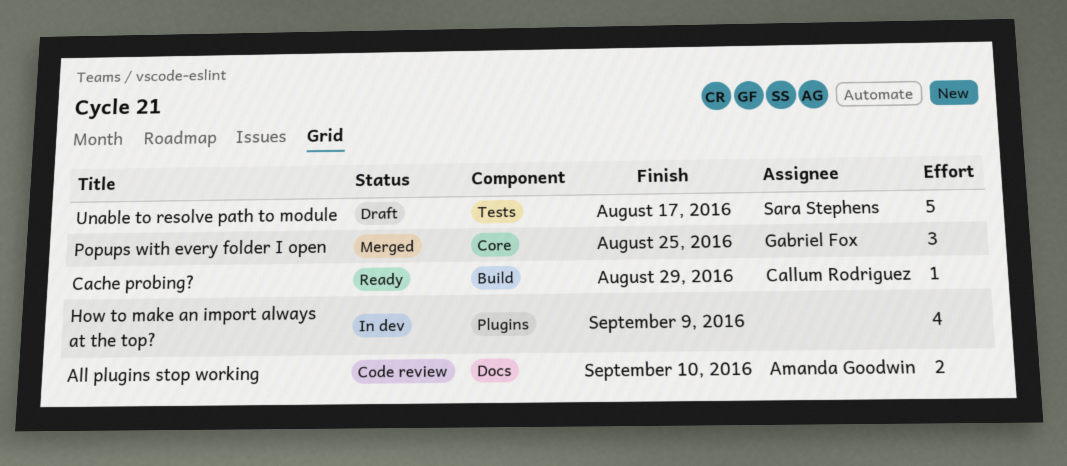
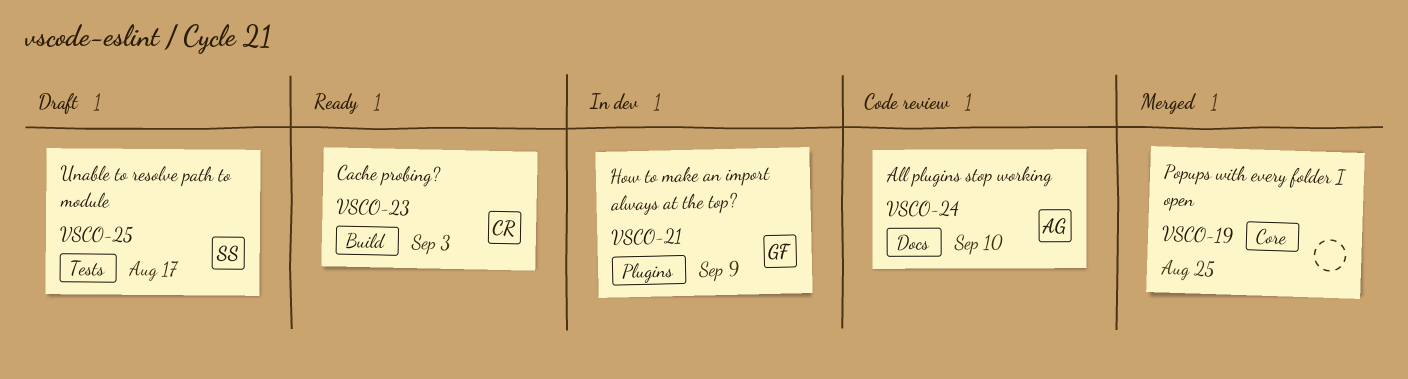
Cache probing?, due: Aug 29 -> Sep 3
How to make an import always at the top?, owner: none -> Gabriel Fox
Popups with every folder I open, owner: Gabriel Fox -> none

